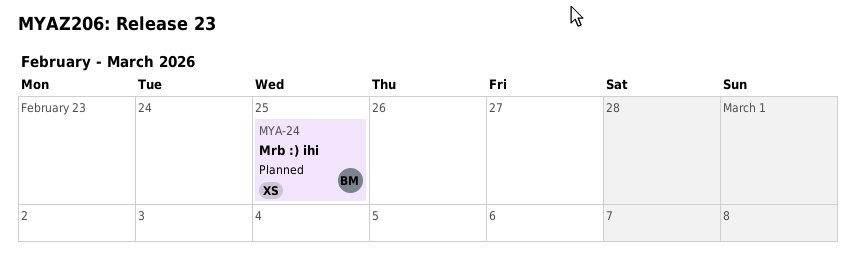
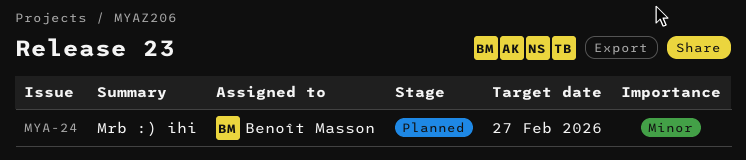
MYA-24, due: Feb 25 -> Feb 27

